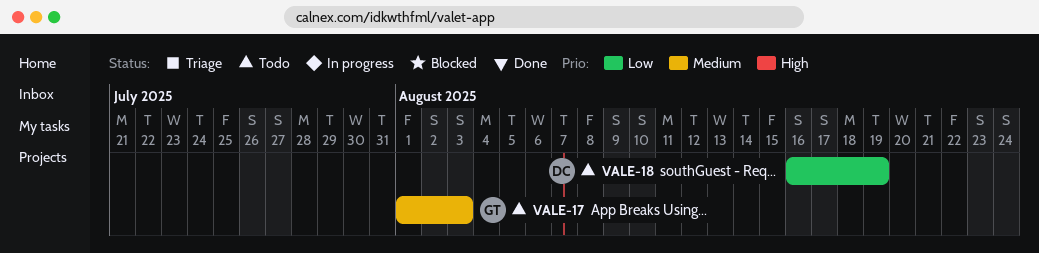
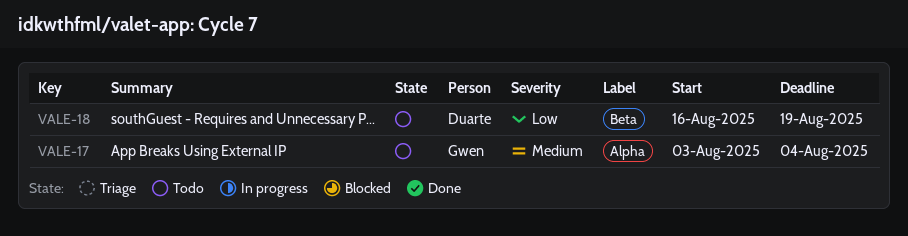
VALE-17, start: Aug 1 -> Aug 3
VALE-17, due: Aug 3 -> Aug 4

